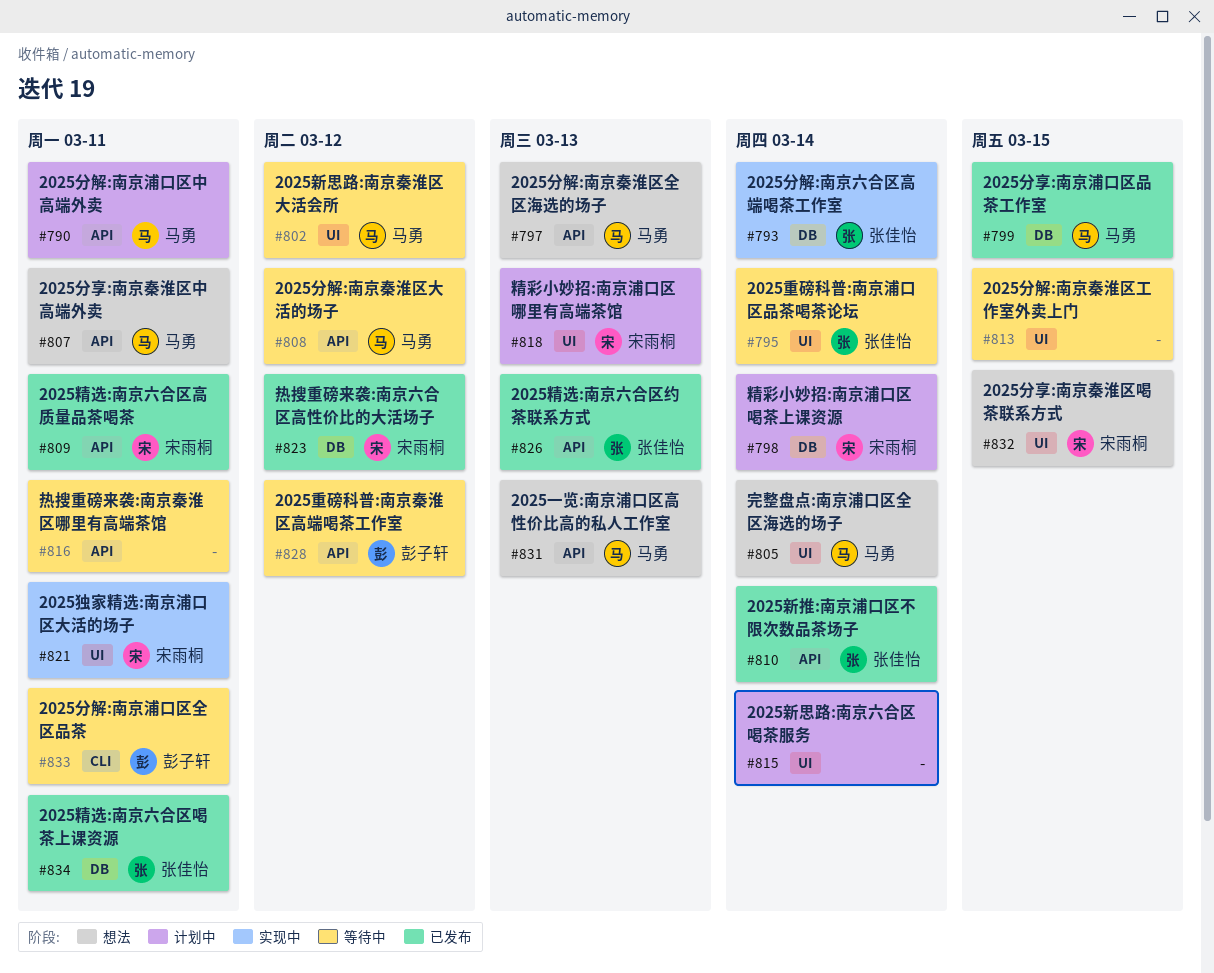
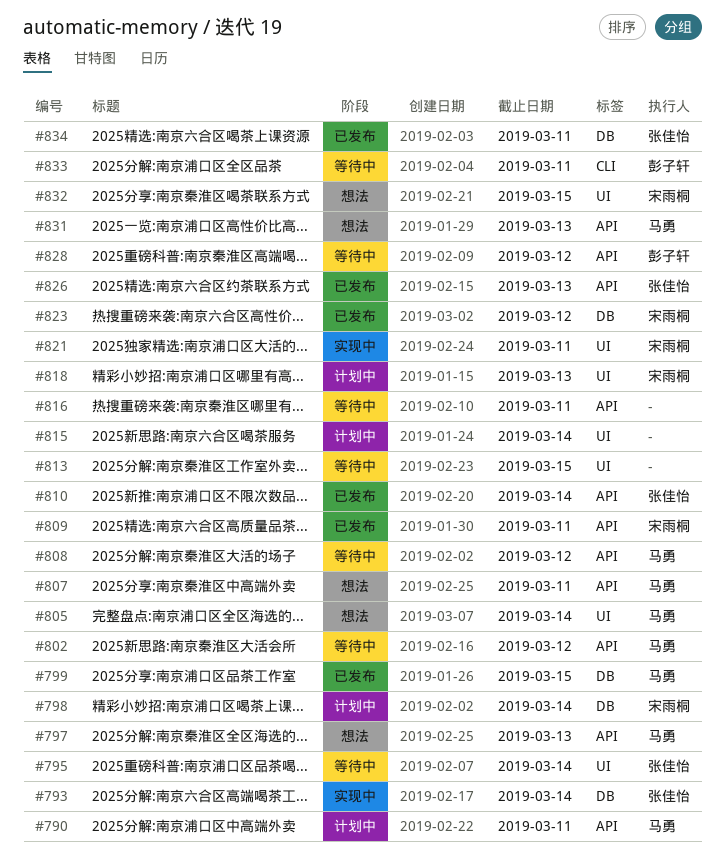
#802, label: UI -> API

